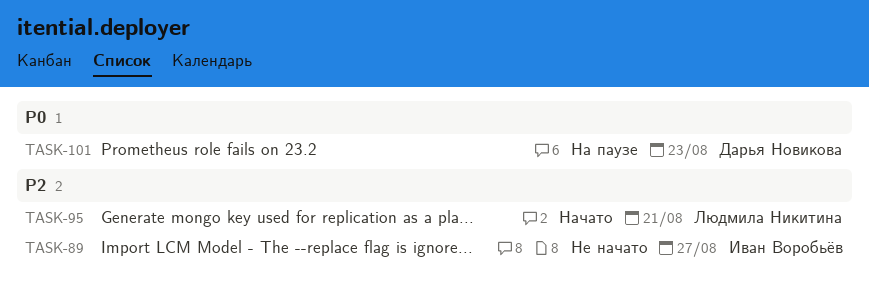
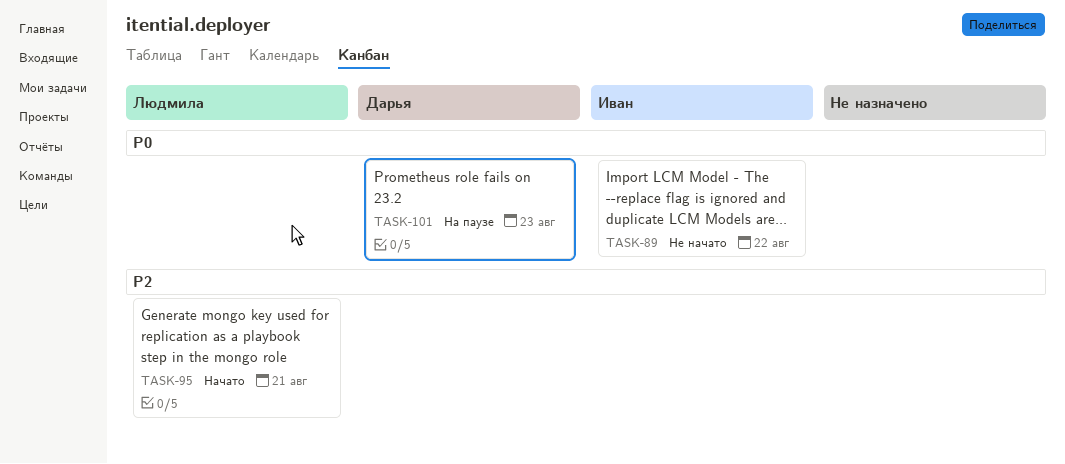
TASK-89, priority: P2 -> P0
TASK-89, due: Aug 27 -> Aug 22

